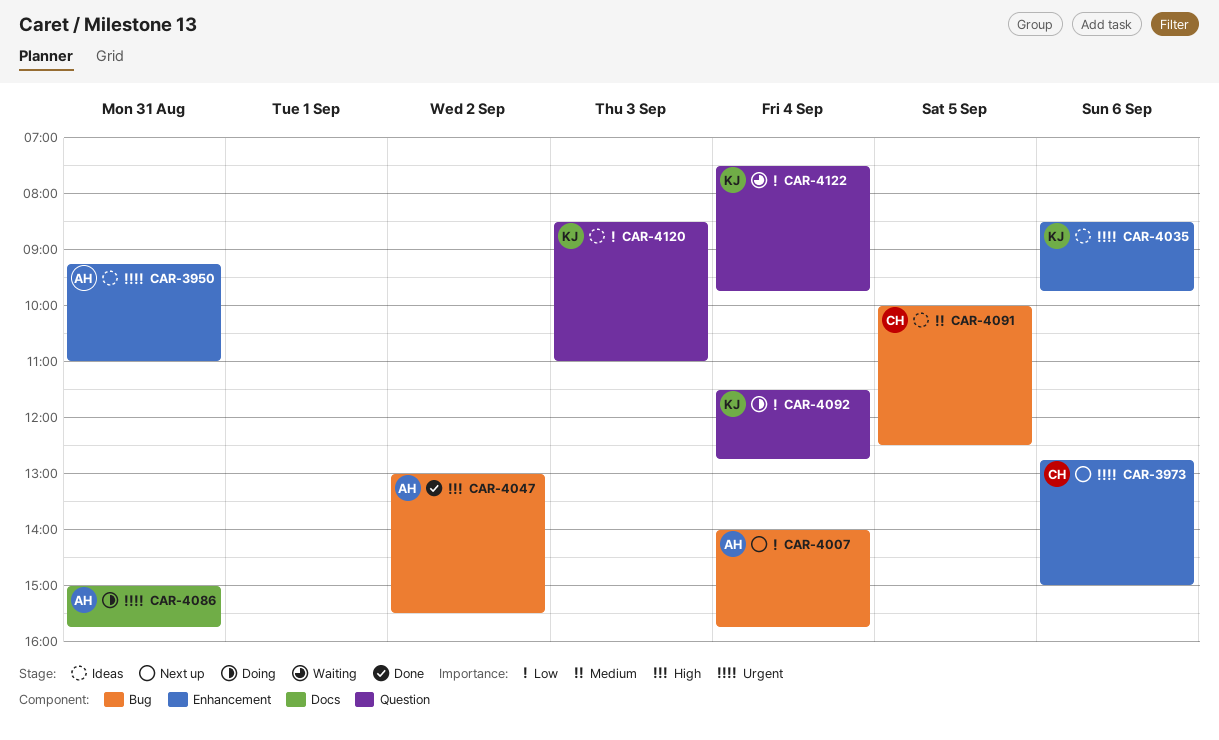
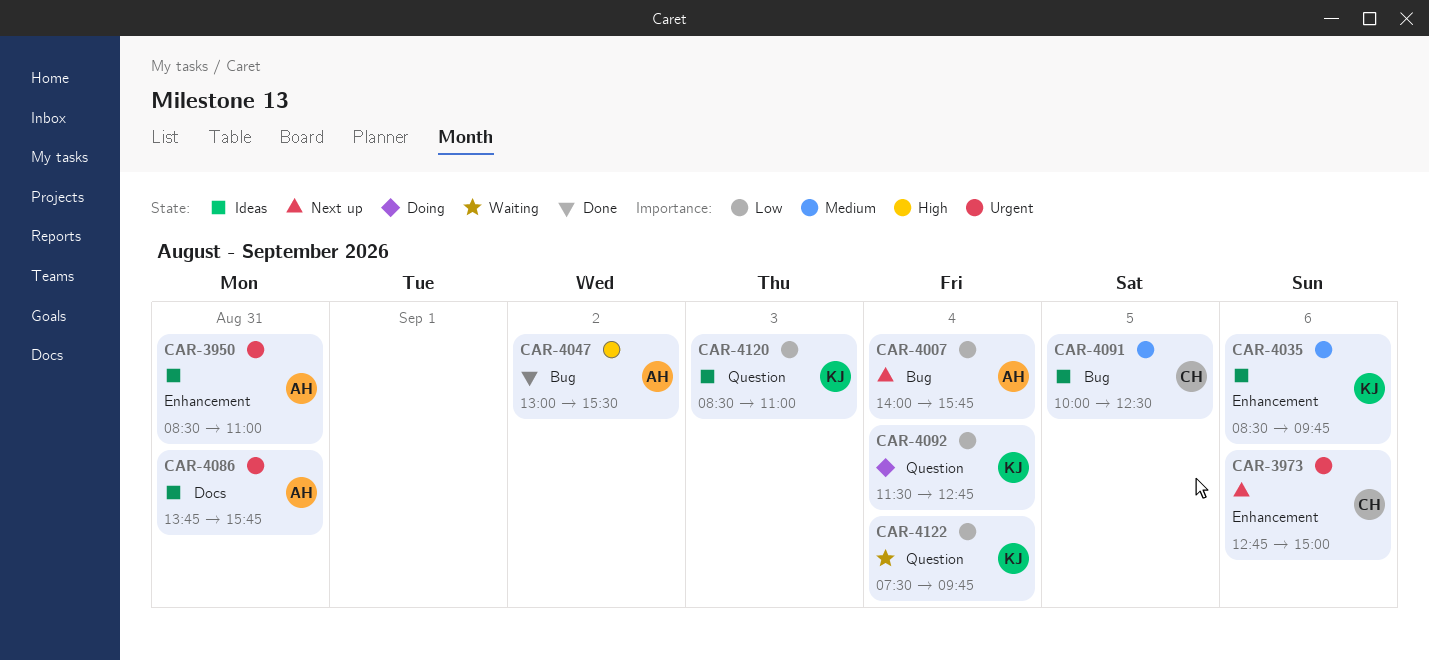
CAR-3950, begins: 09:15 -> 08:30
CAR-4035, priority: Urgent -> Medium
CAR-4086, status: Doing -> Ideas
CAR-4086, begins: 15:00 -> 13:45

